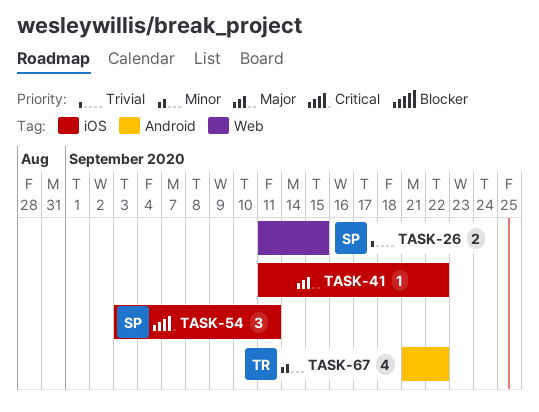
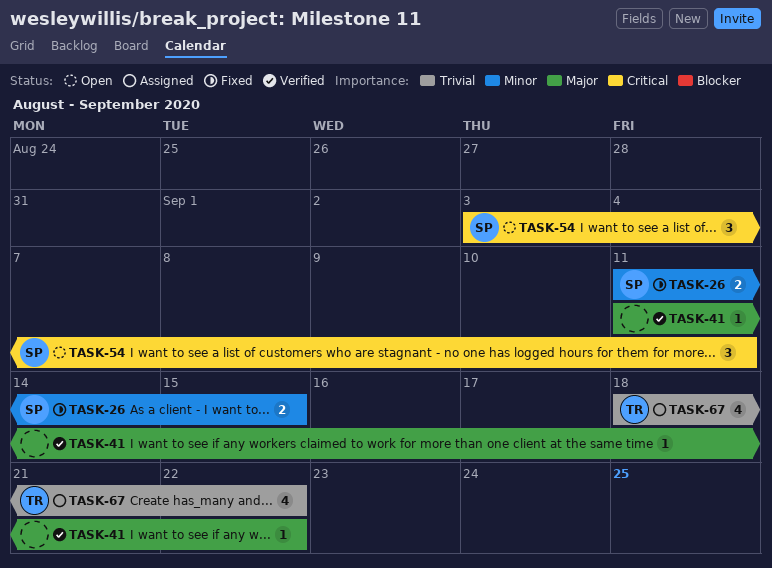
TASK-26, priority: Trivial -> Minor
TASK-67, priority: Minor -> Trivial
TASK-67, start: Sep 21 -> Sep 18

